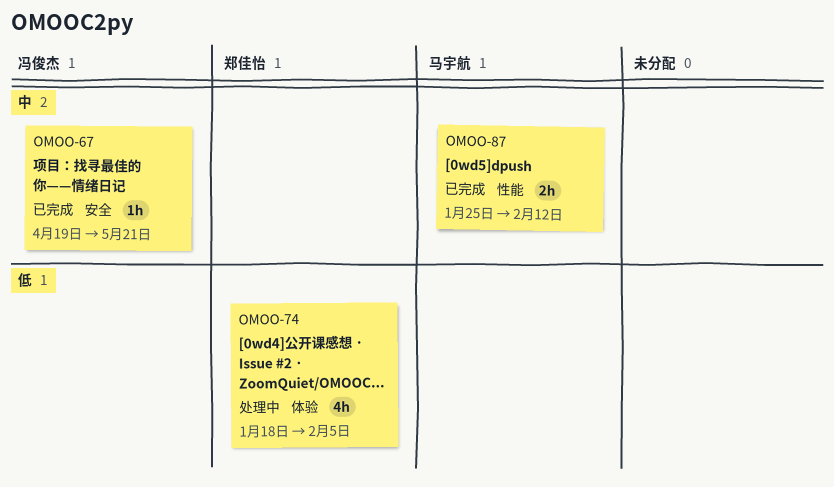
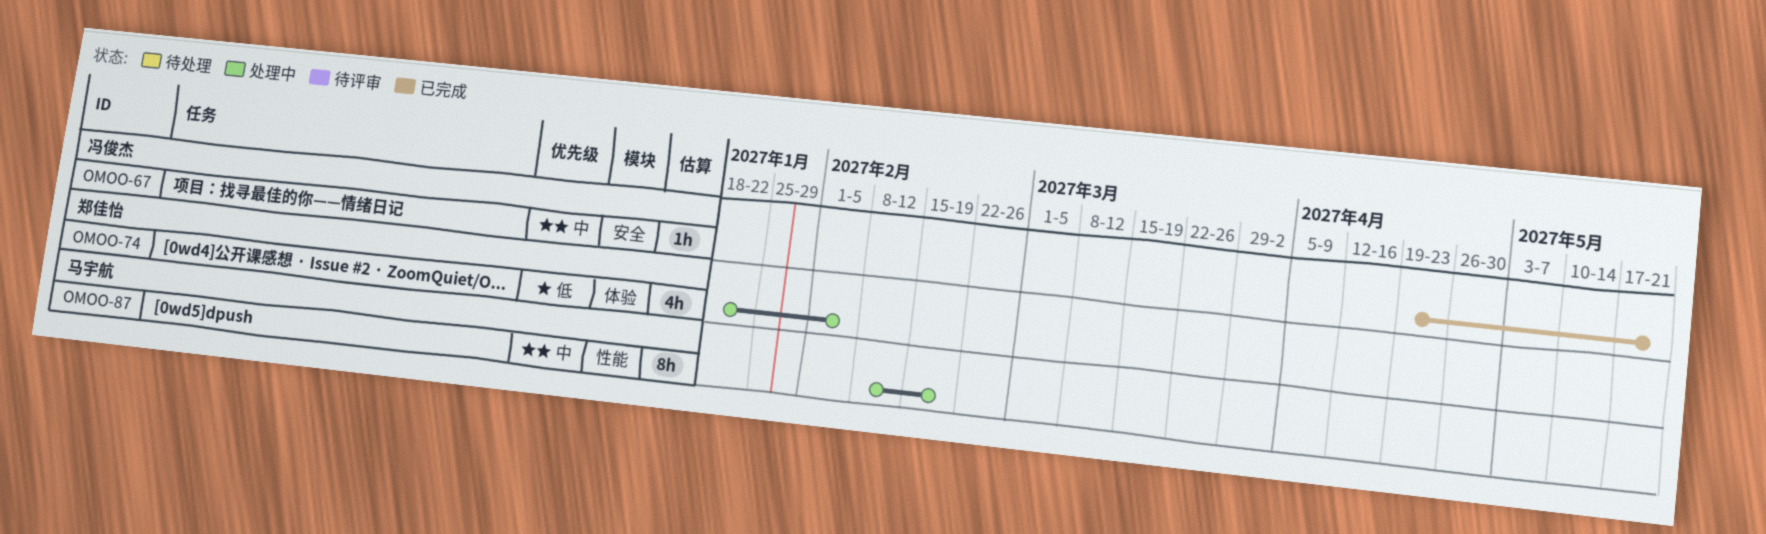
OMOO-87, status: 已完成 -> 处理中
OMOO-87, estimate: 2h -> 8h
OMOO-87, start: Jan 25 -> Feb 8
OMOO-87, due: Feb 12 -> Feb 19

